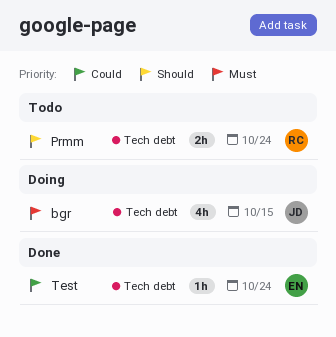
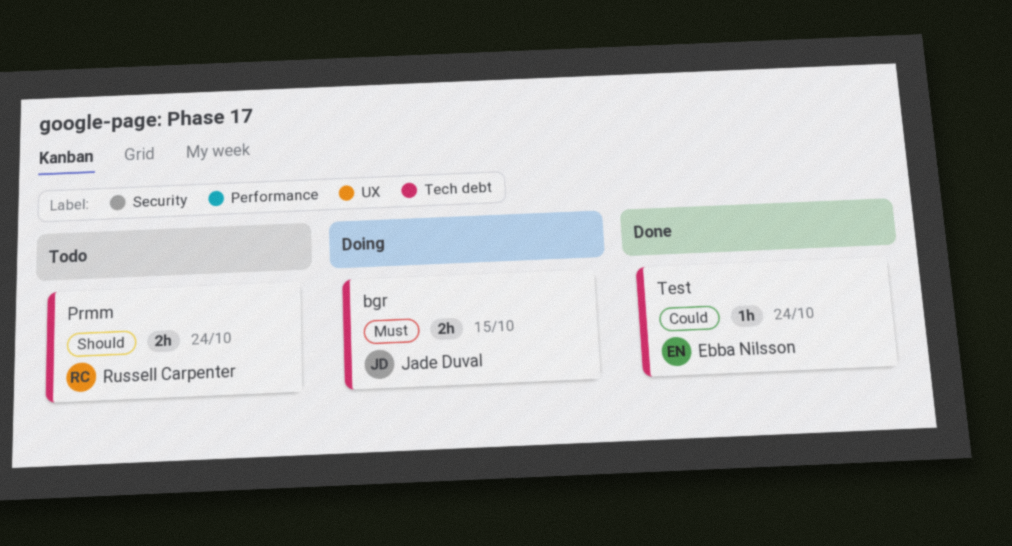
bgr, estimate: 4h -> 2h

